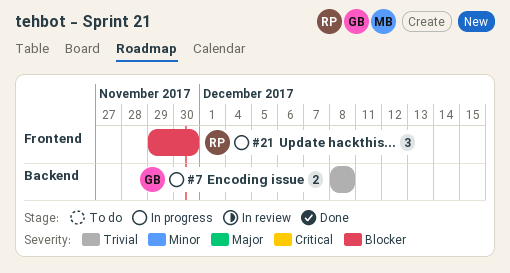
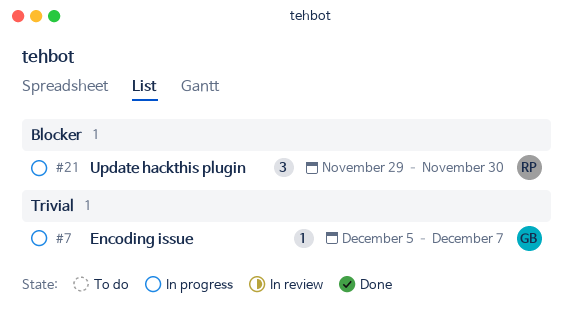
#7, estimate: 2 -> 1
#7, start: Dec 8 -> Dec 5
#7, due: Dec 8 -> Dec 7

